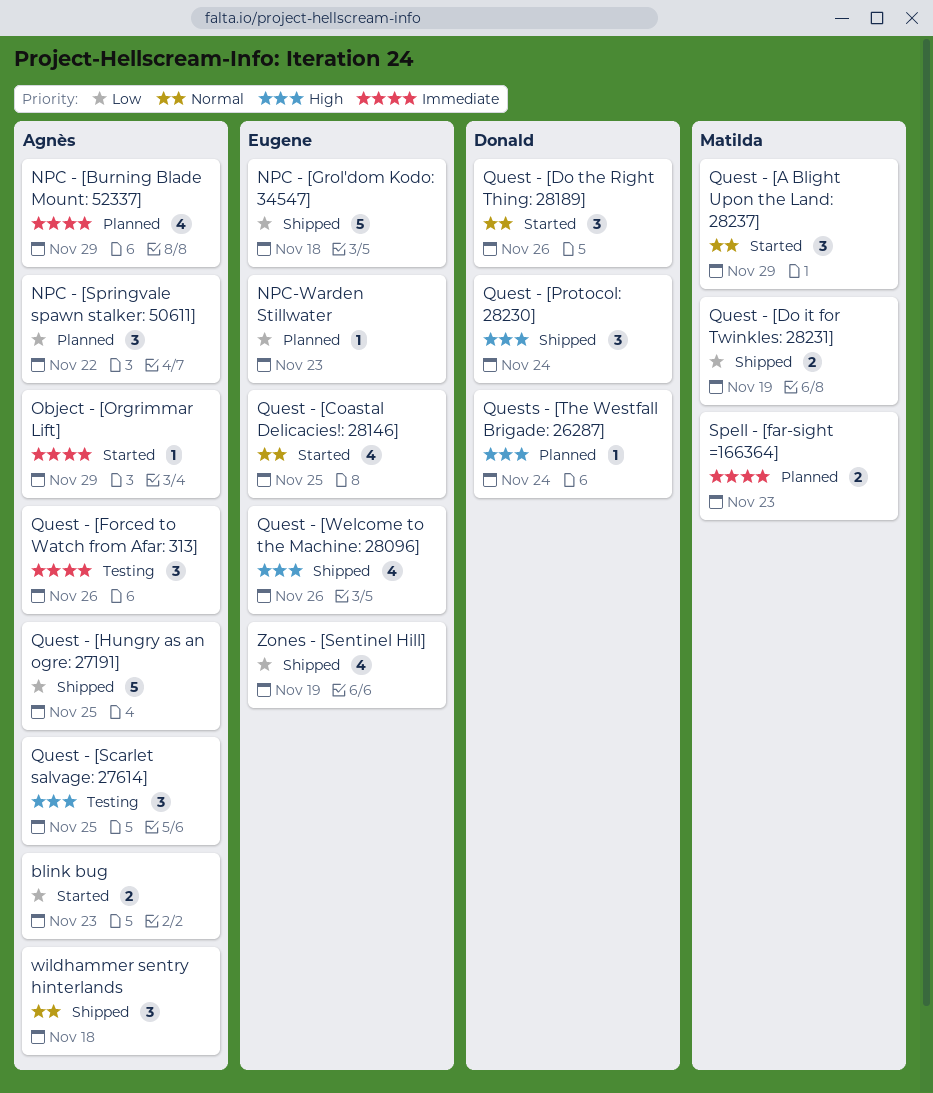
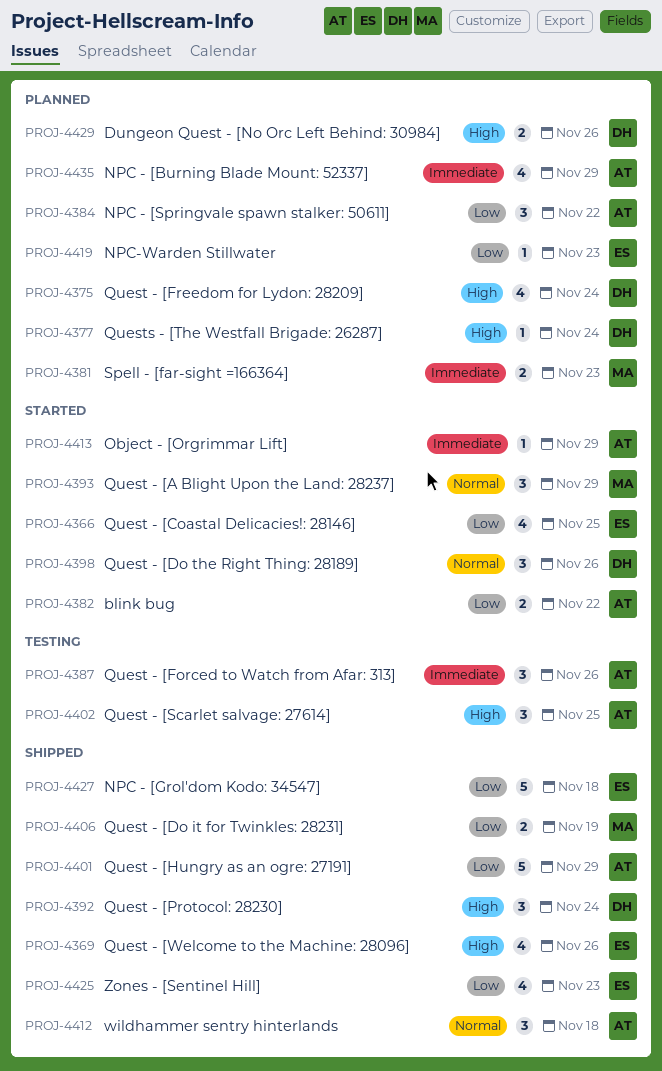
blink bug, due: Nov 23 -> Nov 22
Dungeon Quest - [No Orc Left Behind: 30984]: none -> present
Quest - [Coastal Delicacies!: 28146], priority: Normal -> Low
Quest - [Freedom for Lydon: 28209]: none -> present
Quest - [Hungry as an ogre: 27191], due: Nov 25 -> Nov 29
Zones - [Sentinel Hill], due: Nov 19 -> Nov 23

